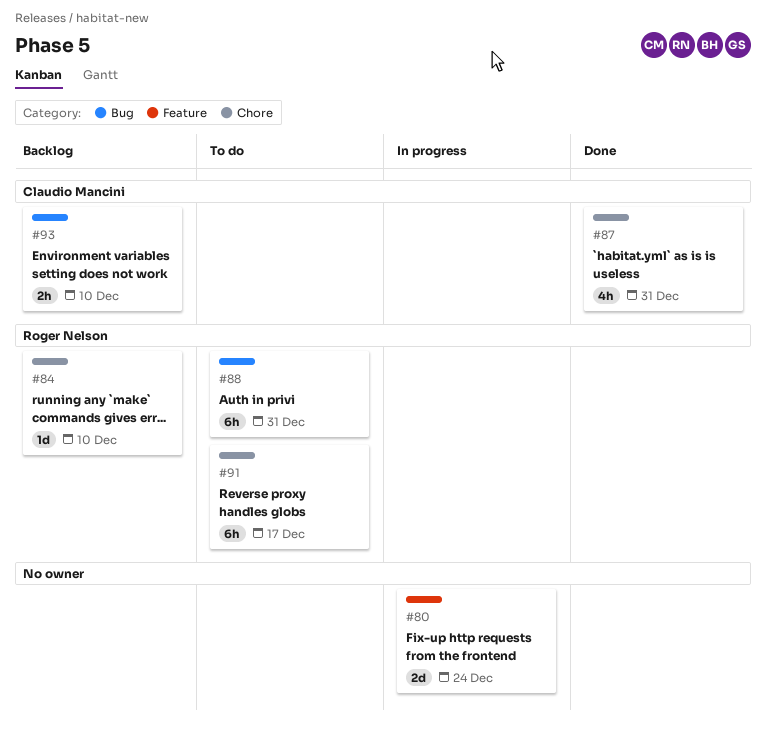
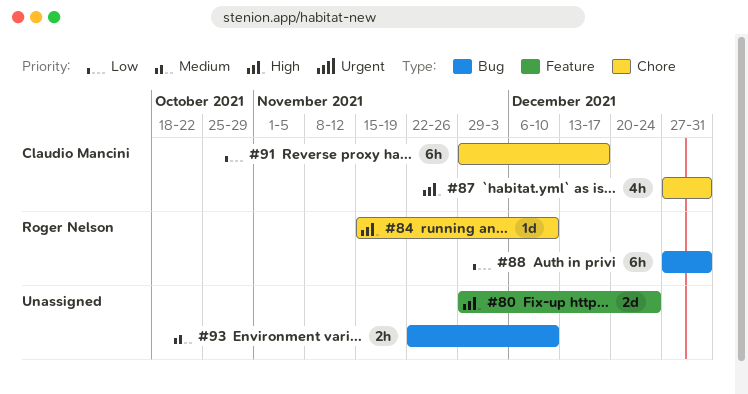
#91, owner: Roger Nelson -> Claudio Mancini
#93, owner: Claudio Mancini -> none

